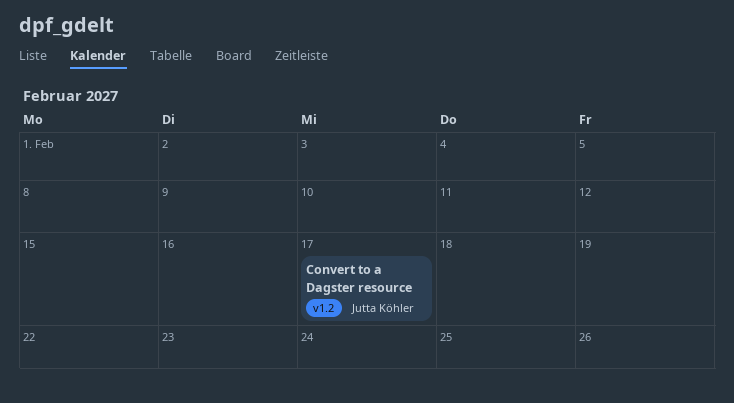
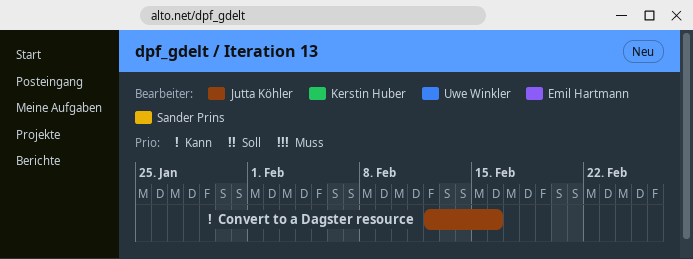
Convert to a Dagster resource, due: Feb 17 -> Feb 16

